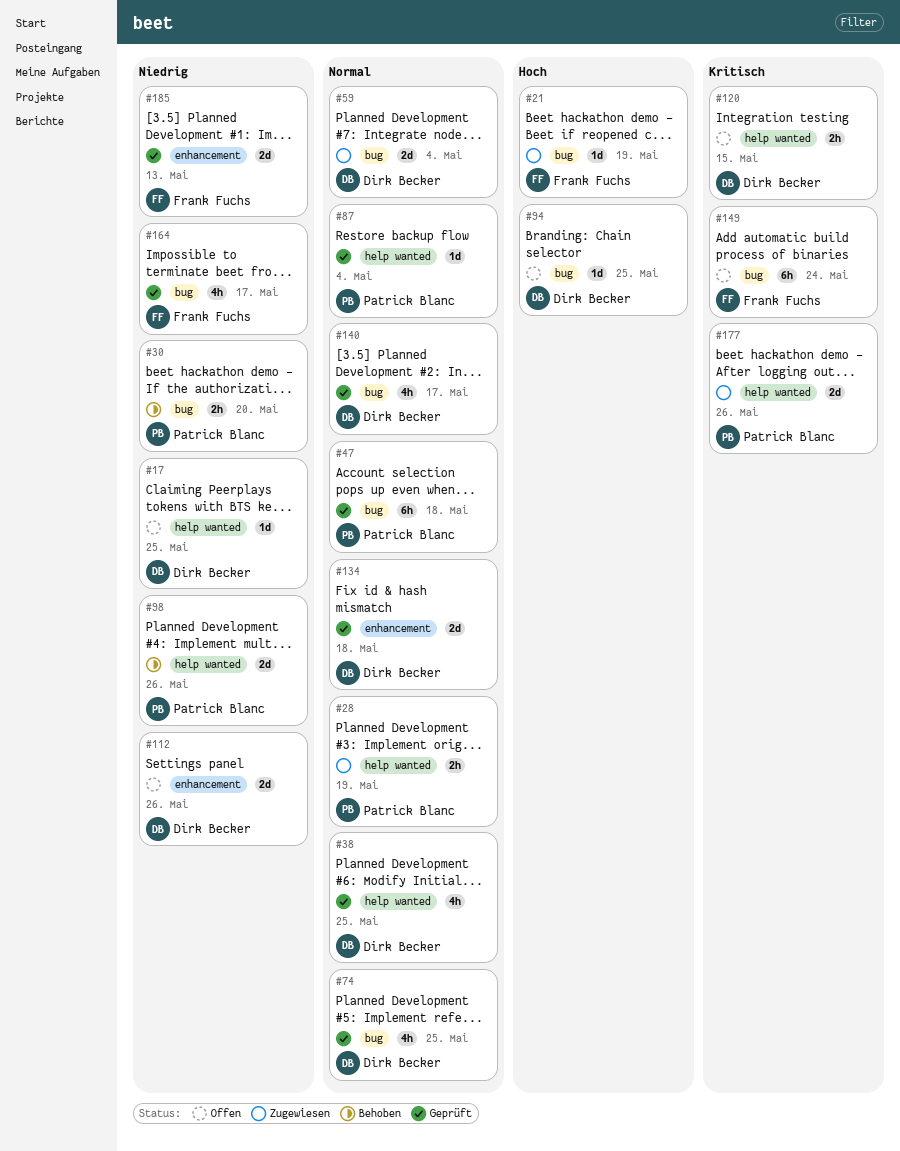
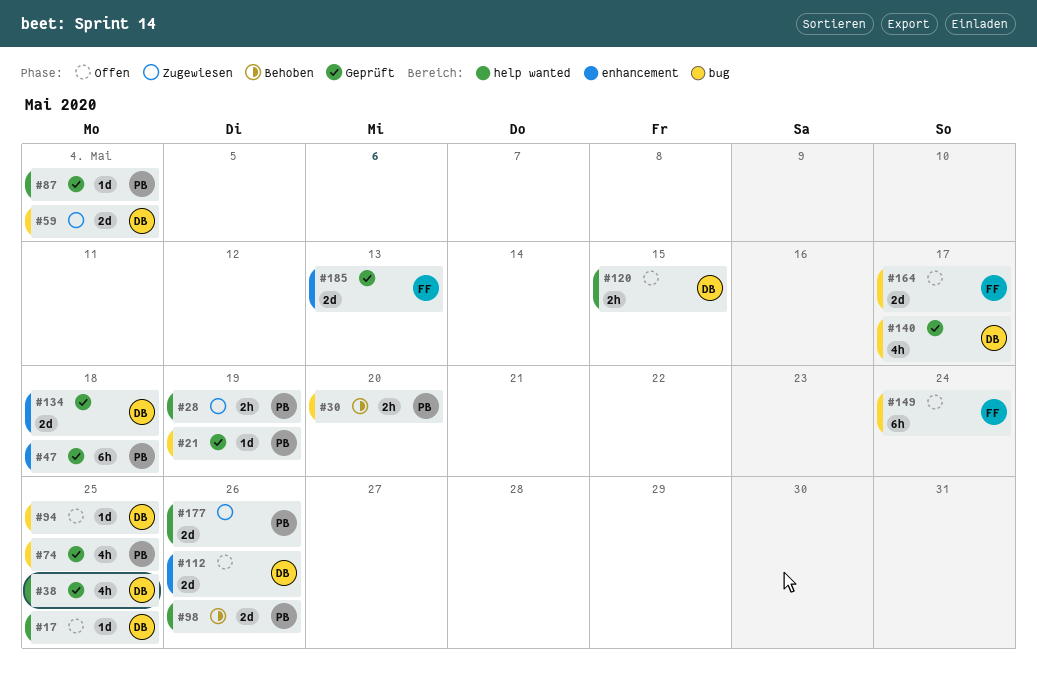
#21, status: Zugewiesen -> Geprüft
#21, owner: Frank Fuchs -> Patrick Blanc
#47, label: bug -> enhancement
#74, owner: Dirk Becker -> Patrick Blanc
#164, status: Geprüft -> Offen
#164, estimate: 4h -> 2d

